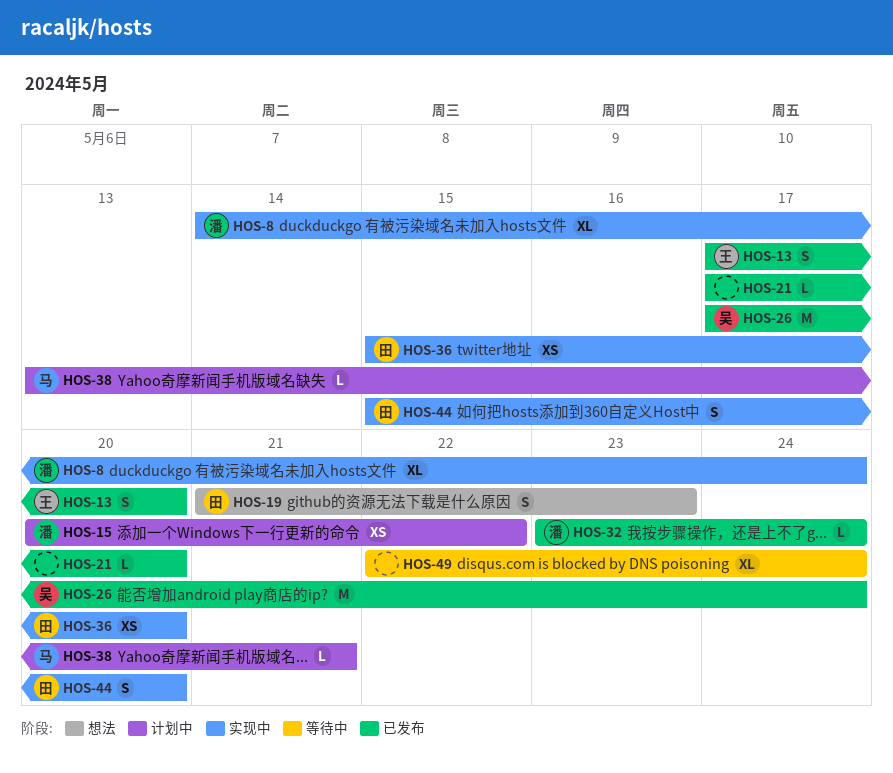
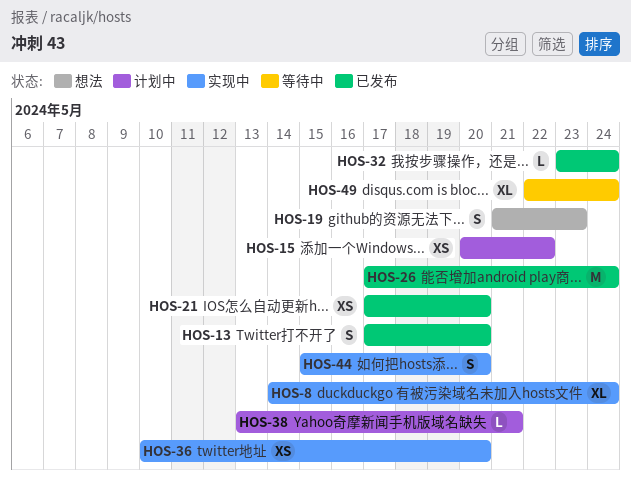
HOS-21, estimate: L -> XS
HOS-36, start: May 15 -> May 10

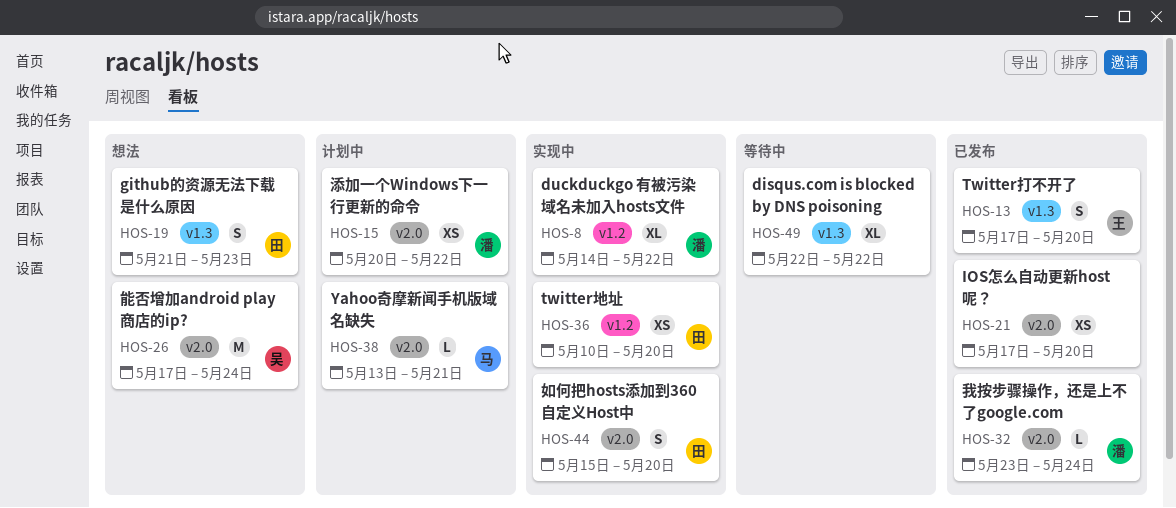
HOS-8, due: May 24 -> May 22
HOS-26, status: 已发布 -> 想法
HOS-49, due: May 24 -> May 22

